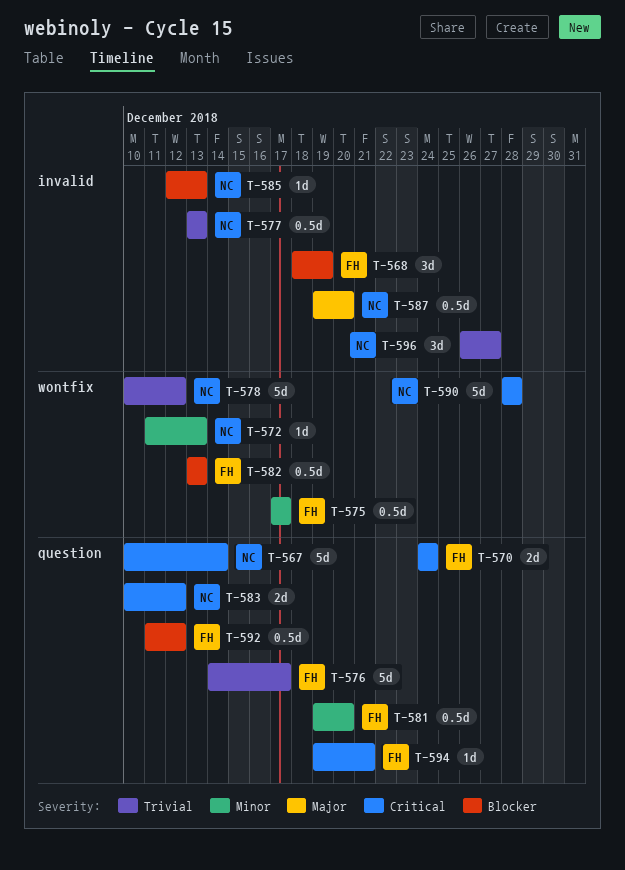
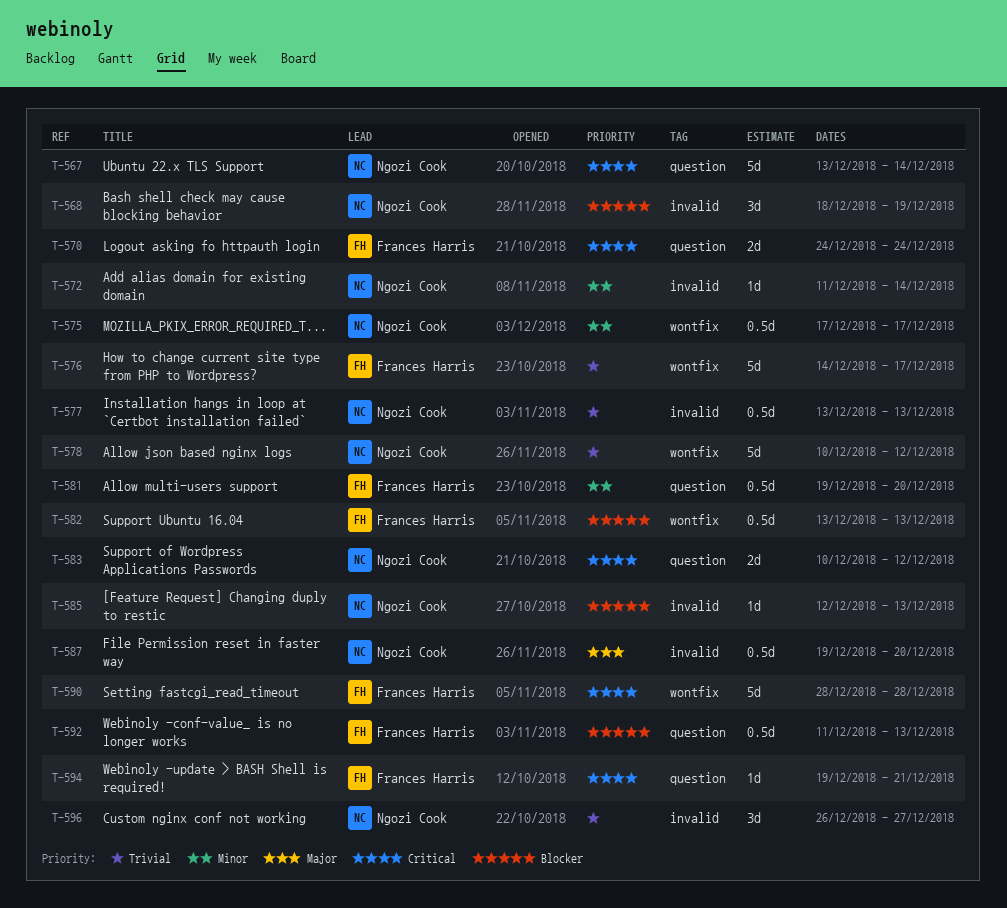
T-567, start: Dec 10 -> Dec 13
T-568, owner: Frances Harris -> Ngozi Cook
T-572, label: wontfix -> invalid
T-572, due: Dec 13 -> Dec 14
T-575, owner: Frances Harris -> Ngozi Cook
T-576, label: question -> wontfix
T-590, owner: Ngozi Cook -> Frances Harris
T-592, due: Dec 12 -> Dec 13

